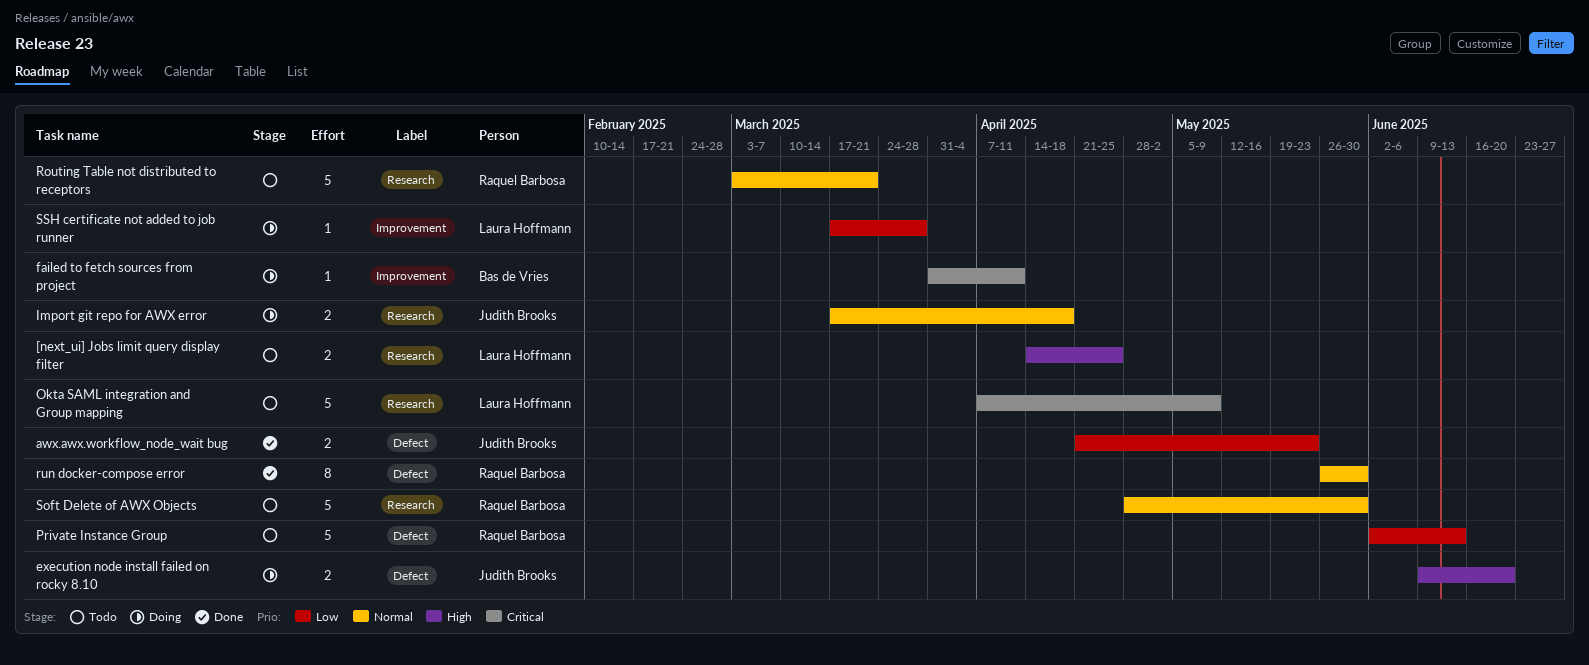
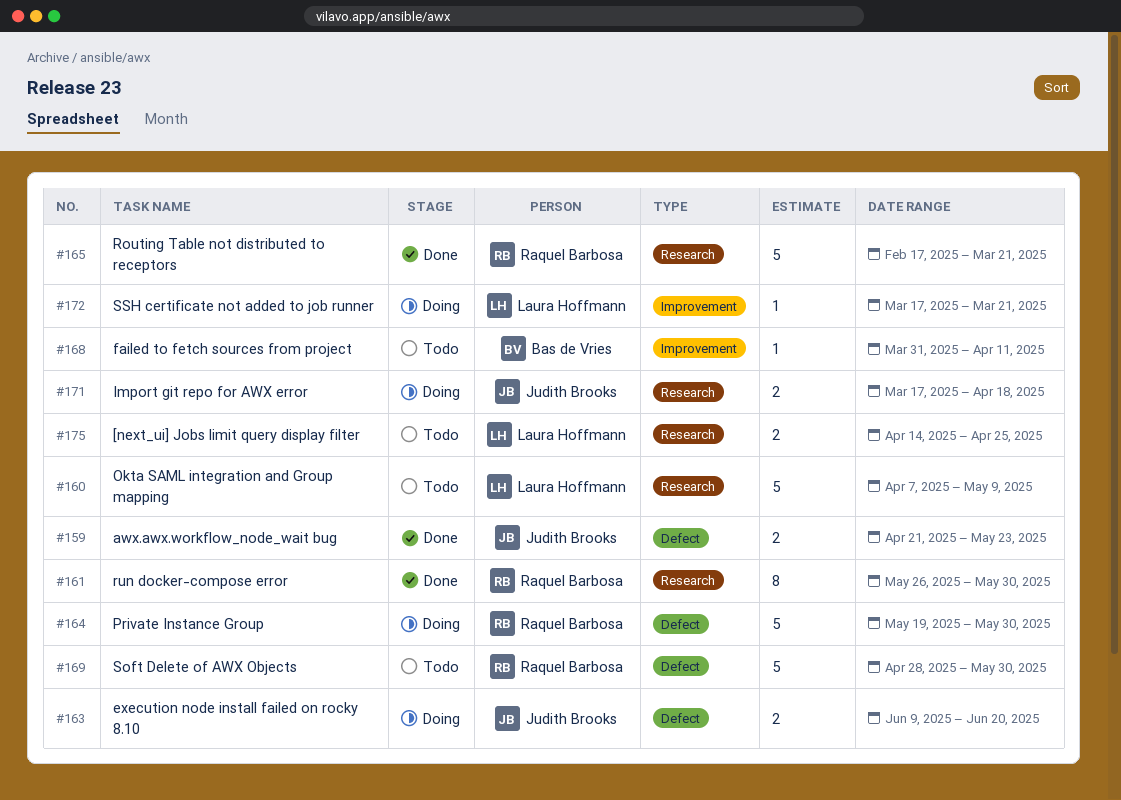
failed to fetch sources from project, status: Doing -> Todo
Private Instance Group, status: Todo -> Doing
Private Instance Group, start: Jun 2 -> May 19
Private Instance Group, due: Jun 13 -> May 30
Routing Table not distributed to receptors, status: Todo -> Done
Routing Table not distributed to receptors, start: Mar 3 -> Feb 17
run docker-compose error, label: Defect -> Research
Soft Delete of AWX Objects, label: Research -> Defect
SSH certificate not added to job runner, due: Mar 28 -> Mar 21

